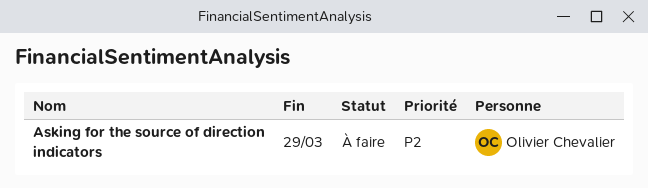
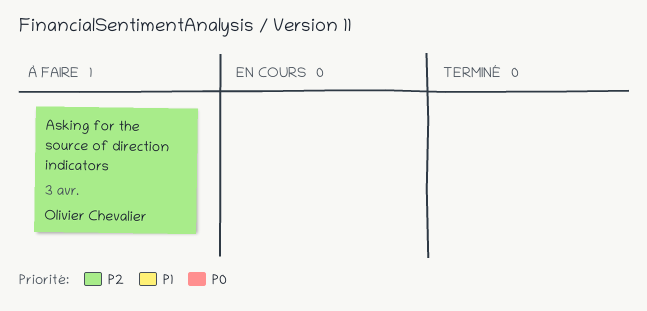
Asking for the source of direction indicators, due: Mar 29 -> Apr 3

